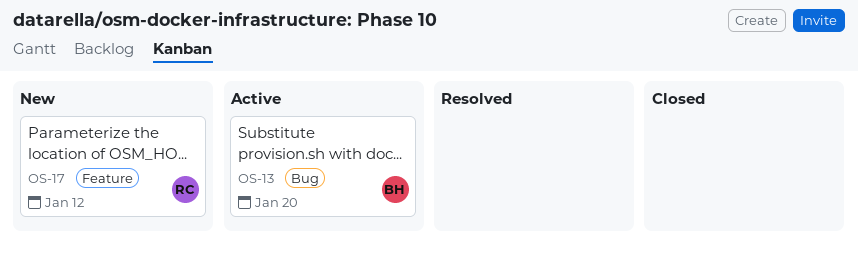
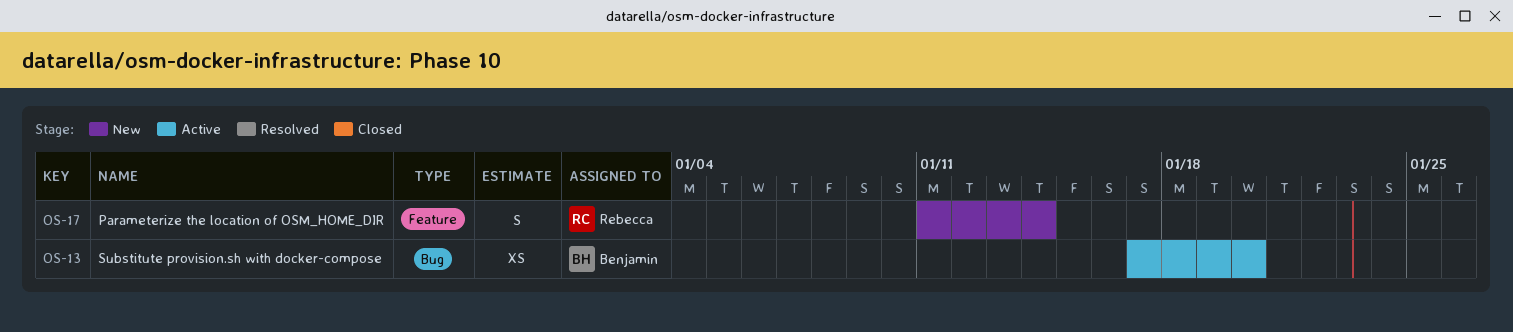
OS-17, due: Jan 12 -> Jan 14

